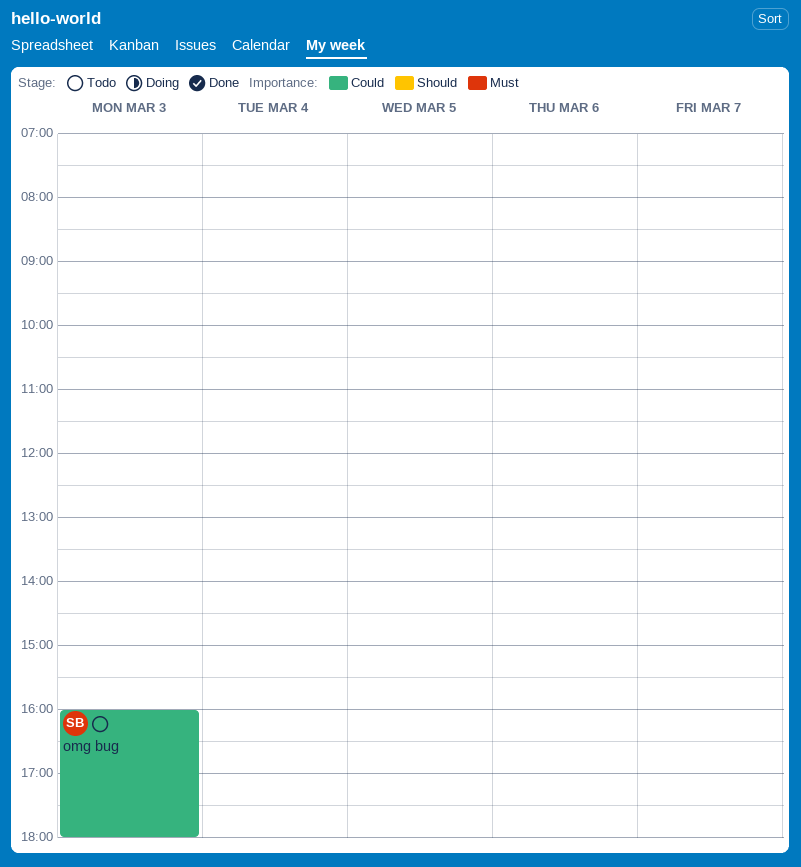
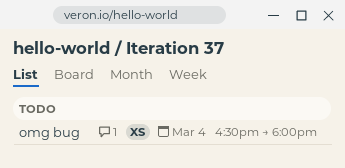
omg bug, day: Mar 3 -> Mar 4
omg bug, begins: 16:00 -> 16:30

